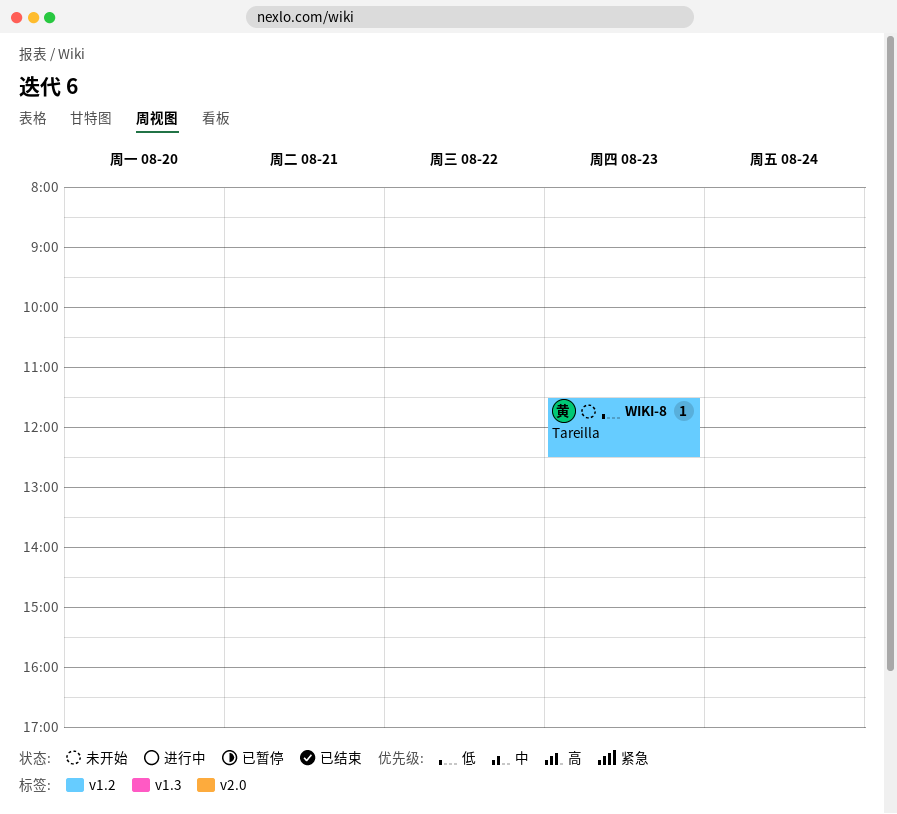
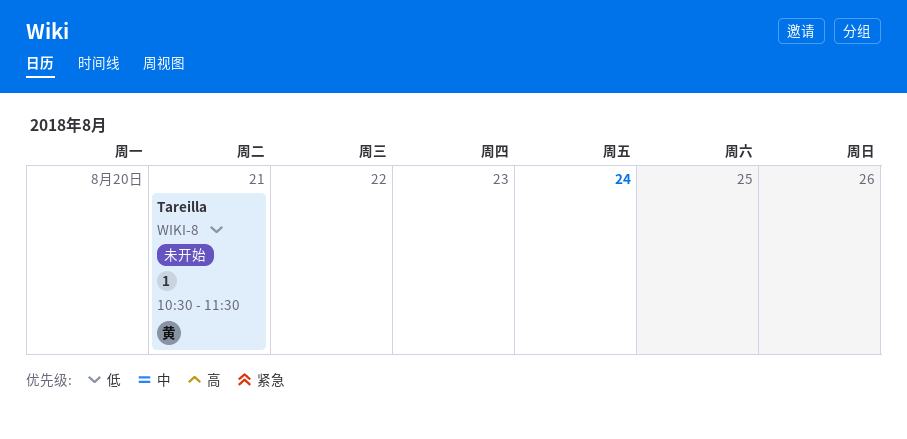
WIKI-8, day: Aug 23 -> Aug 21
WIKI-8, begins: 11:30 -> 10:30
WIKI-8, ends: 12:30 -> 11:30

